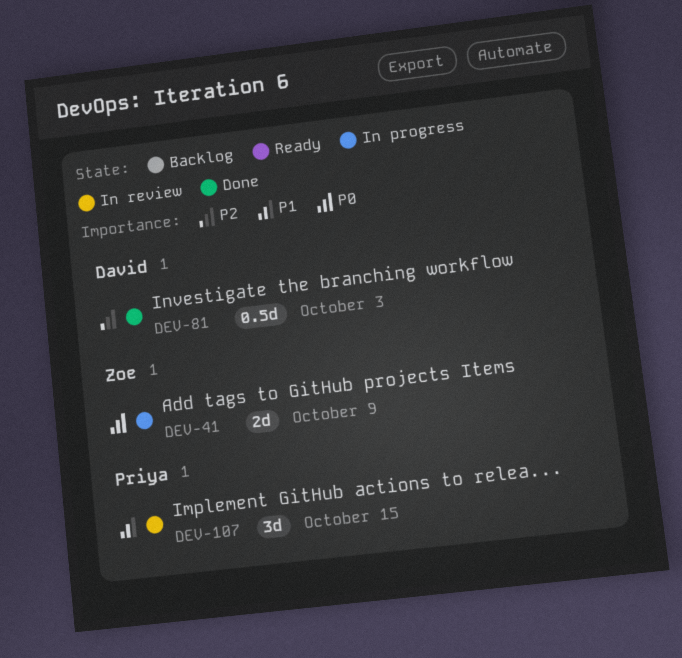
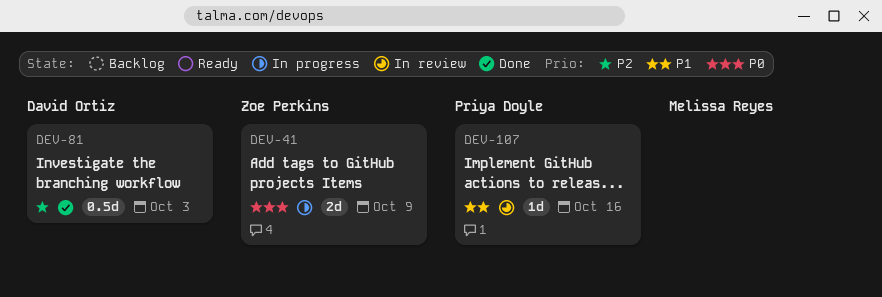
DEV-107, estimate: 3d -> 1d
DEV-107, due: Oct 15 -> Oct 16

